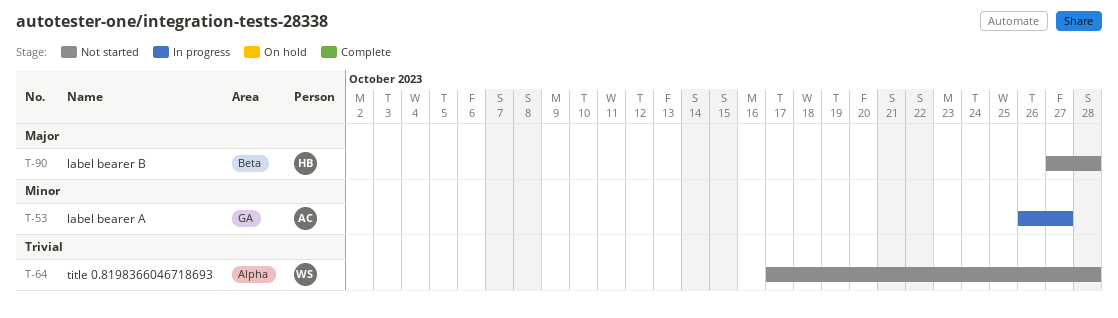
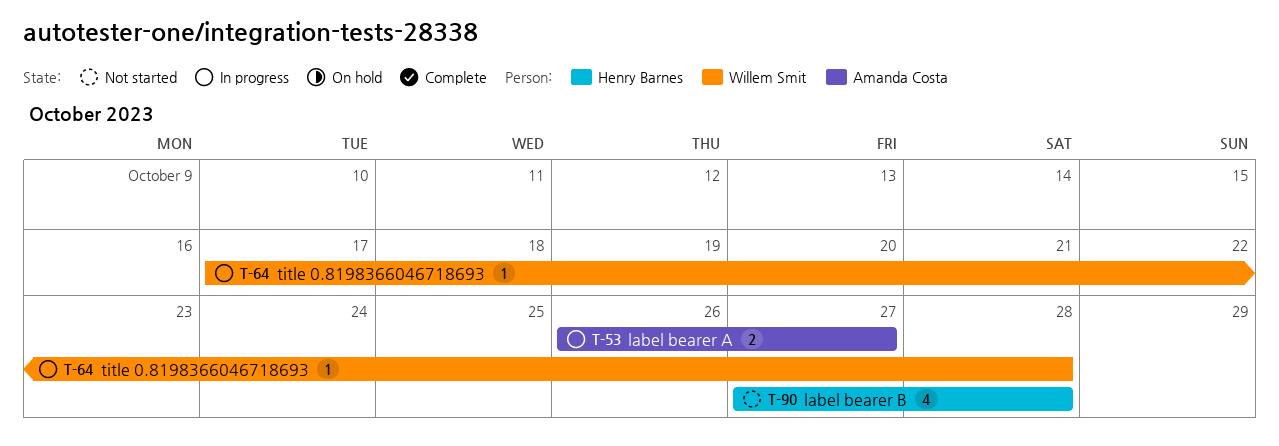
T-64, status: Not started -> In progress

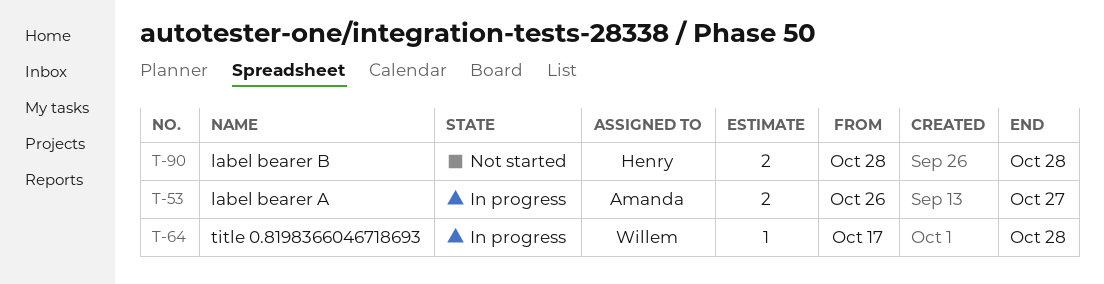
T-90, estimate: 4 -> 2
T-90, start: Oct 27 -> Oct 28

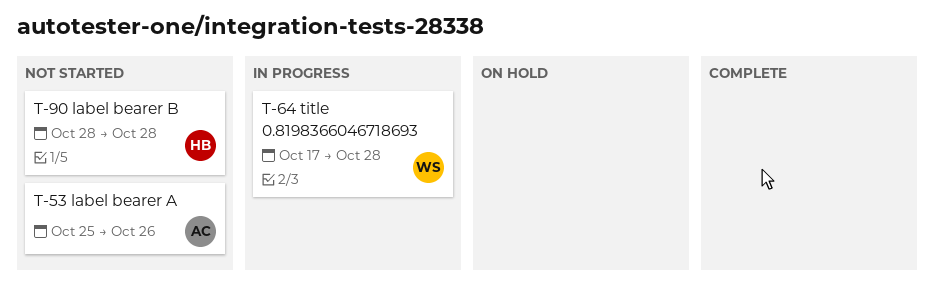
T-53, status: In progress -> Not started
T-53, start: Oct 26 -> Oct 25
T-53, due: Oct 27 -> Oct 26

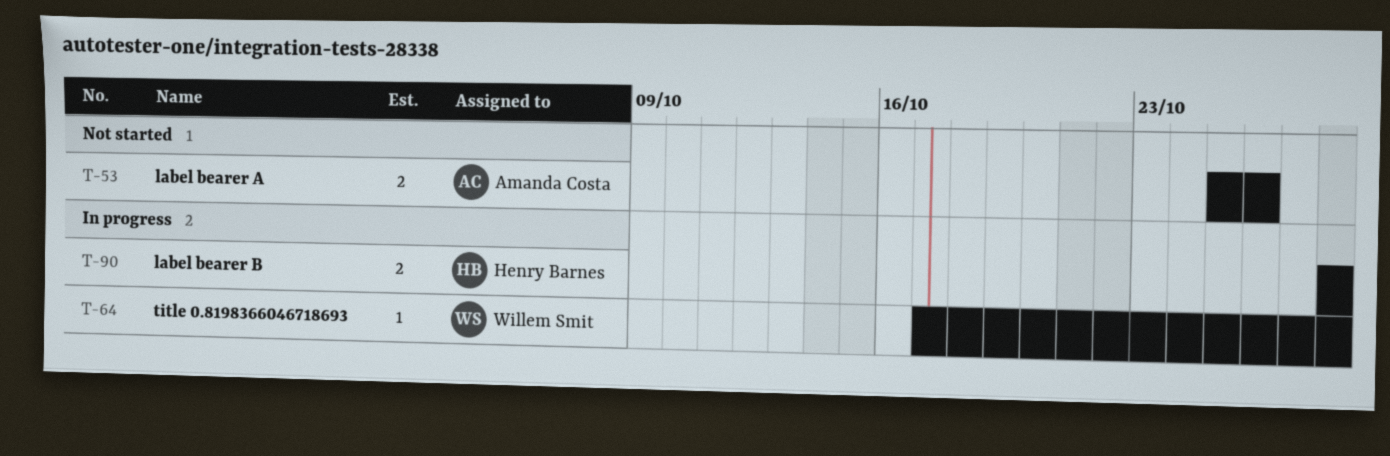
T-90, status: Not started -> In progress

